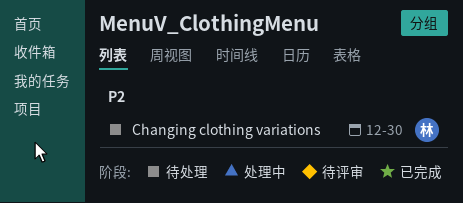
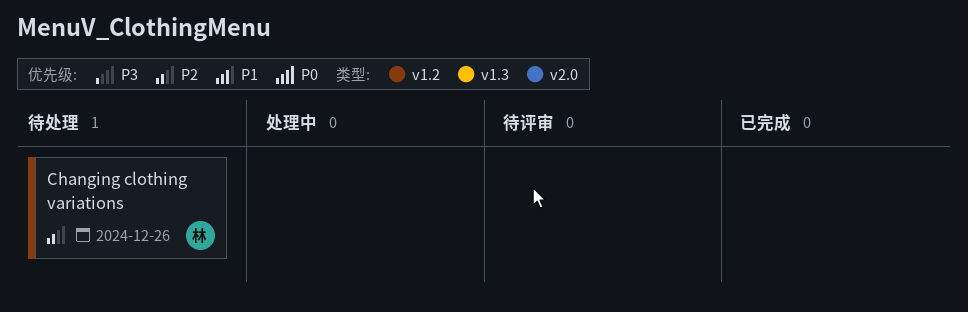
Changing clothing variations, due: Dec 30 -> Dec 26

